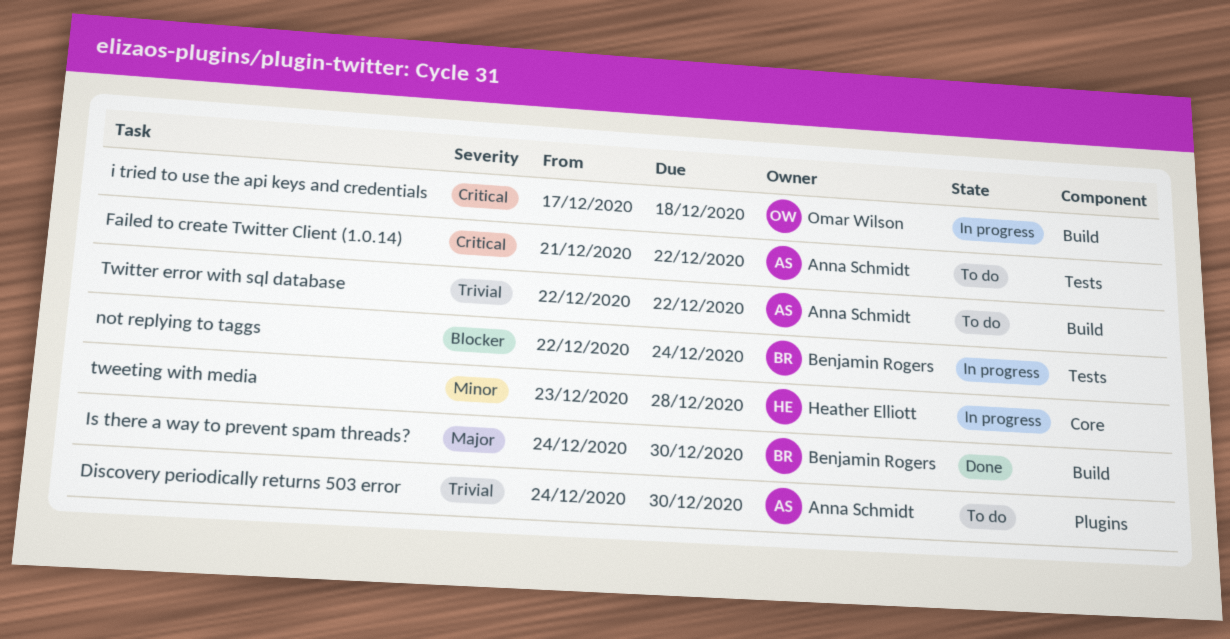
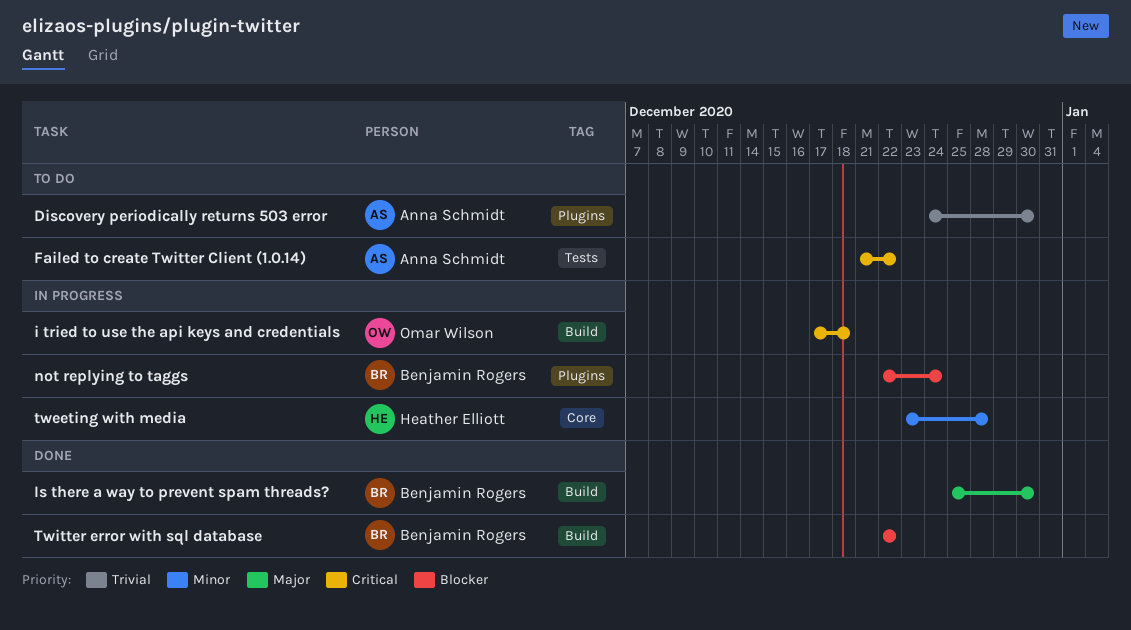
Is there a way to prevent spam threads?, start: Dec 24 -> Dec 25
not replying to taggs, label: Tests -> Plugins
Twitter error with sql database, status: To do -> Done
Twitter error with sql database, owner: Anna Schmidt -> Benjamin Rogers
Twitter error with sql database, priority: Trivial -> Blocker

